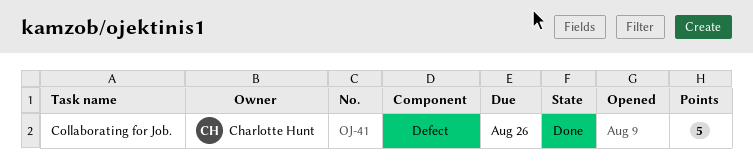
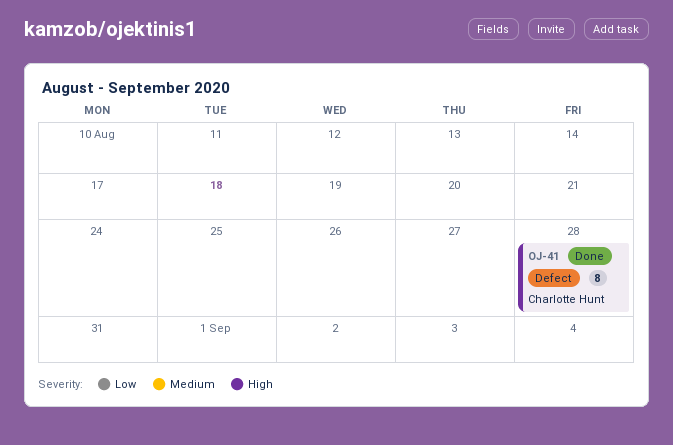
OJ-41, estimate: 5 -> 8
OJ-41, due: Aug 26 -> Aug 28

